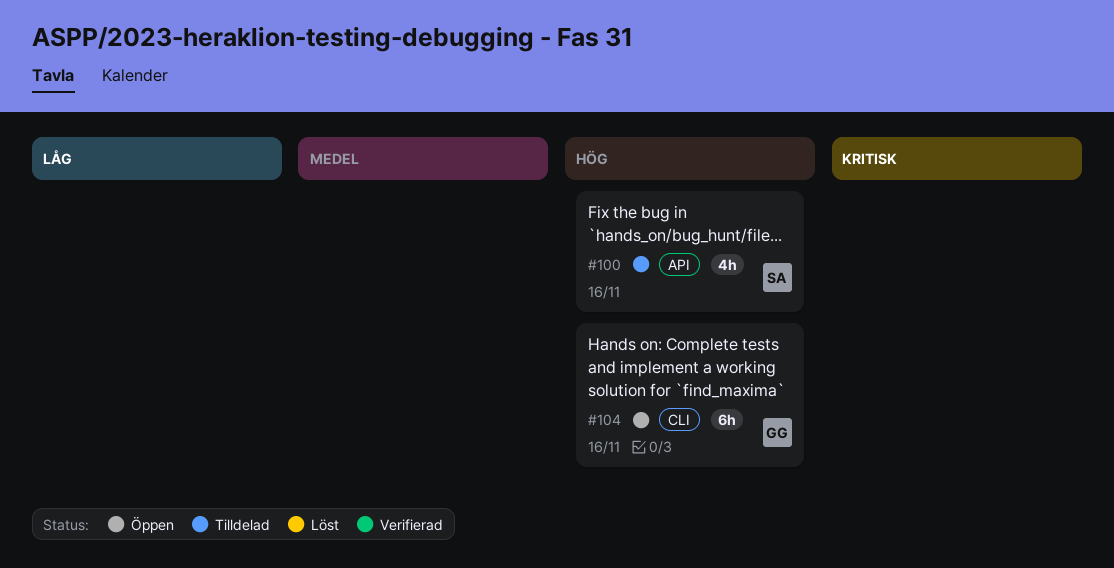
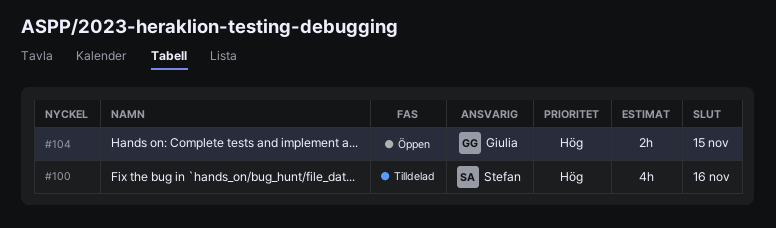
#104, estimate: 6h -> 2h
#104, due: Nov 16 -> Nov 15

